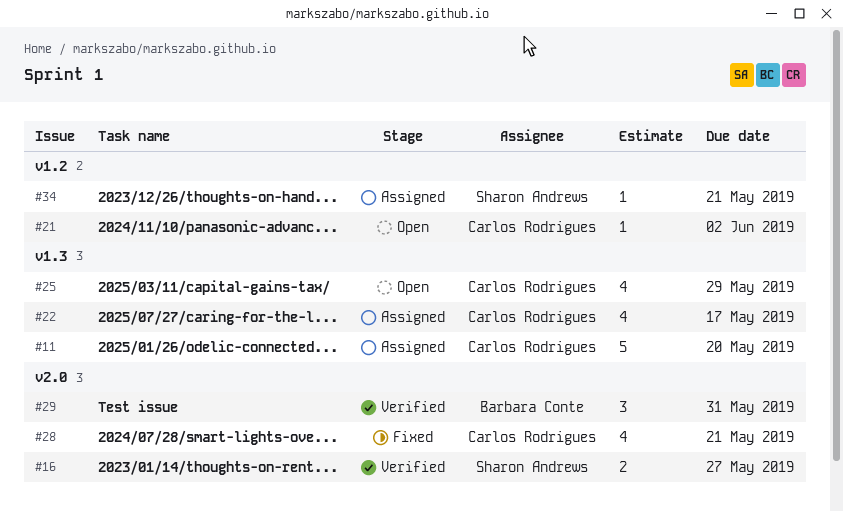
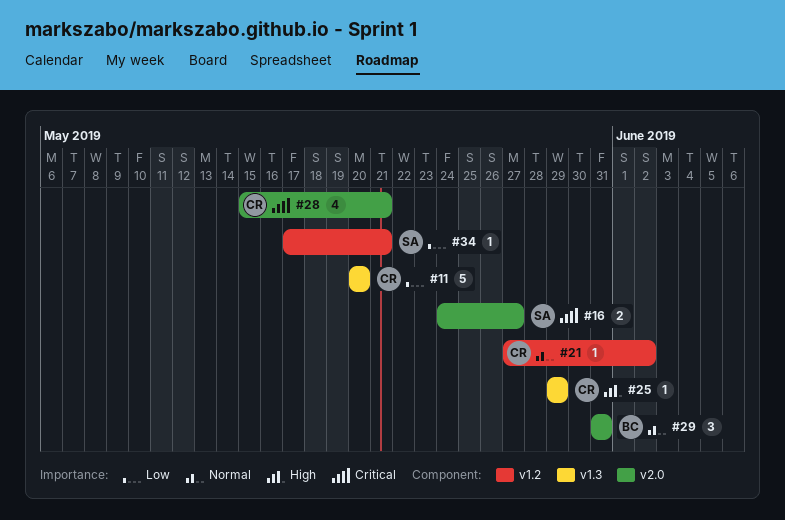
#22: present -> none
#25, estimate: 4 -> 1

